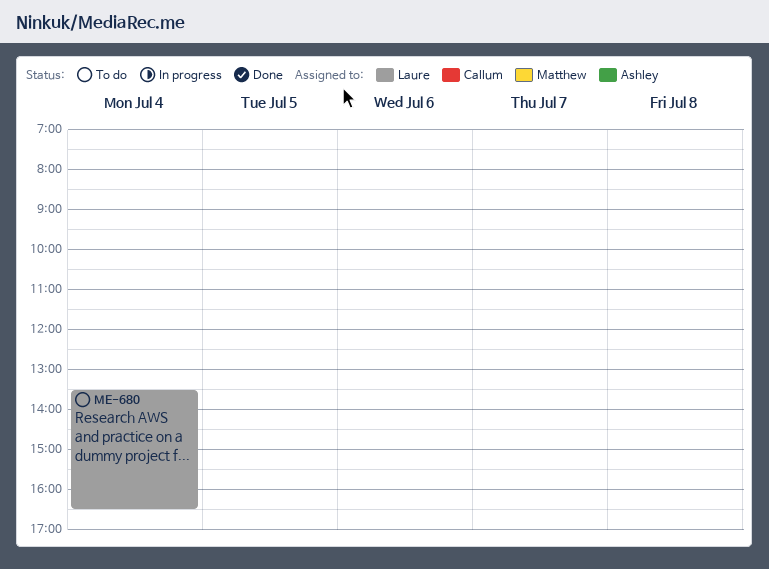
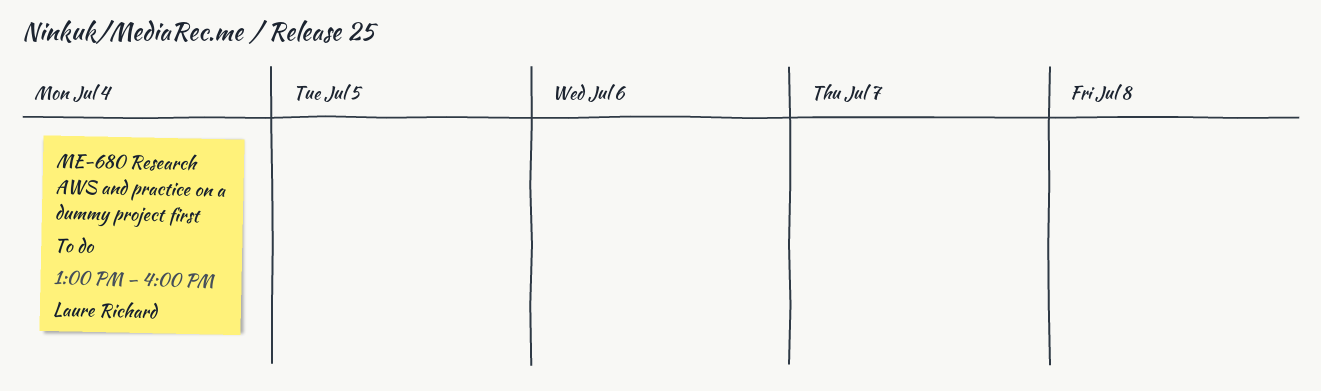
ME-680, begins: 13:30 -> 13:00
ME-680, ends: 16:30 -> 16:00

